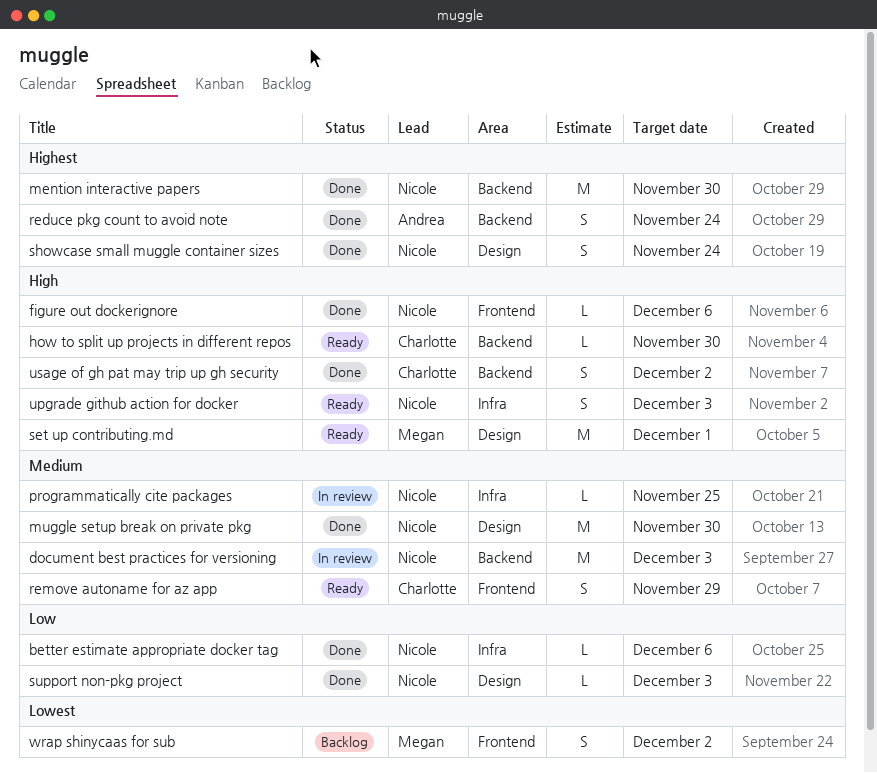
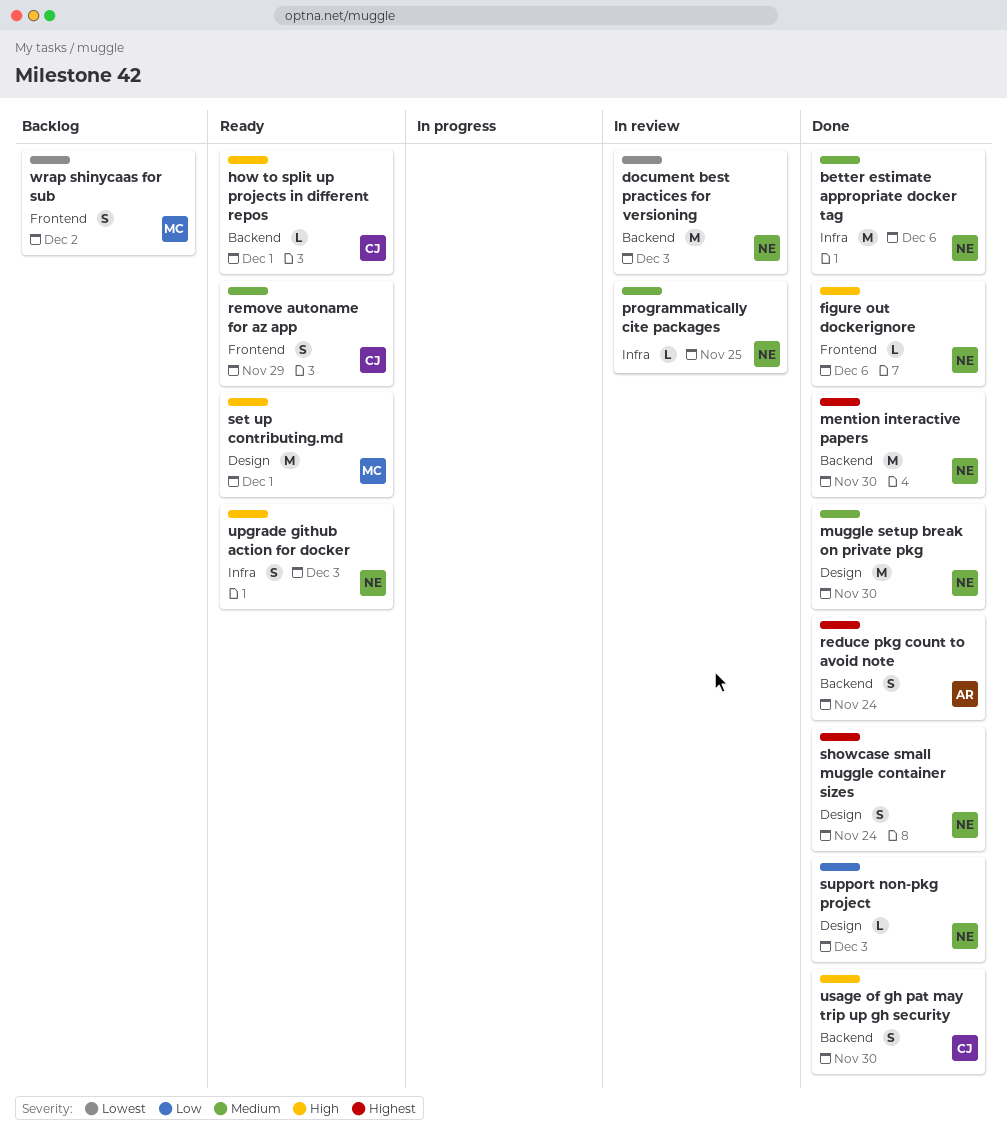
better estimate appropriate docker tag, priority: Low -> Medium
better estimate appropriate docker tag, estimate: L -> M
document best practices for versioning, priority: Medium -> Lowest
how to split up projects in different repos, due: Nov 30 -> Dec 1
usage of gh pat may trip up gh security, due: Dec 2 -> Nov 30

